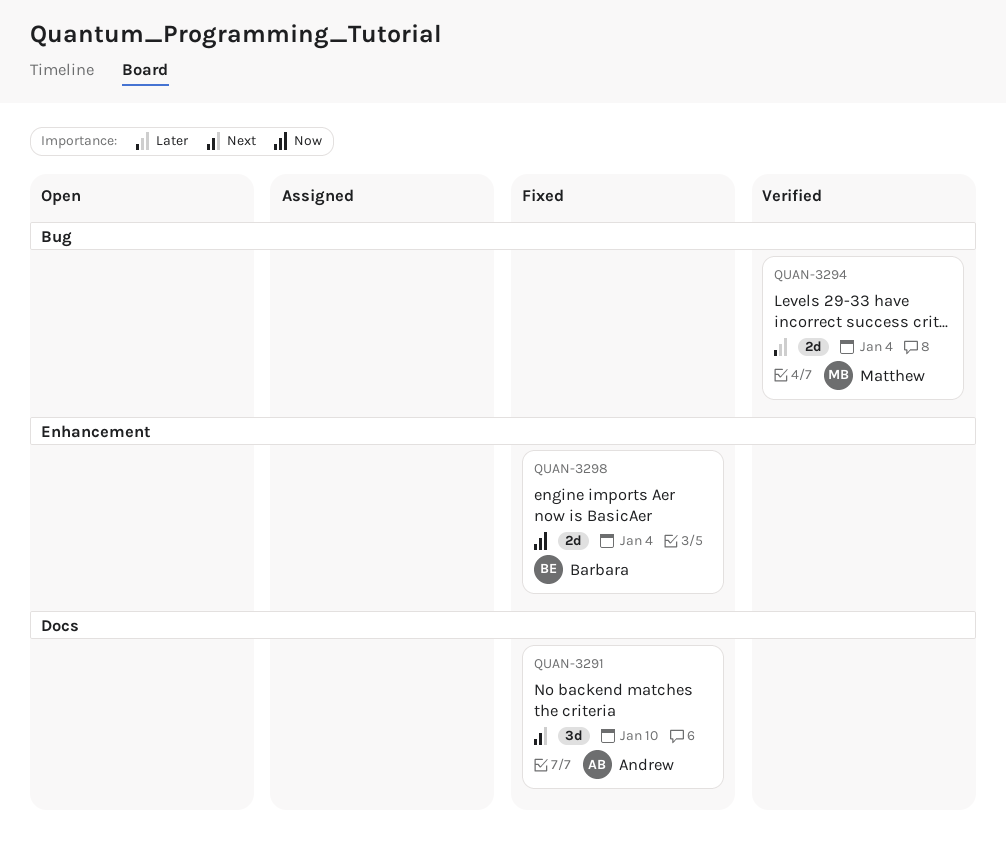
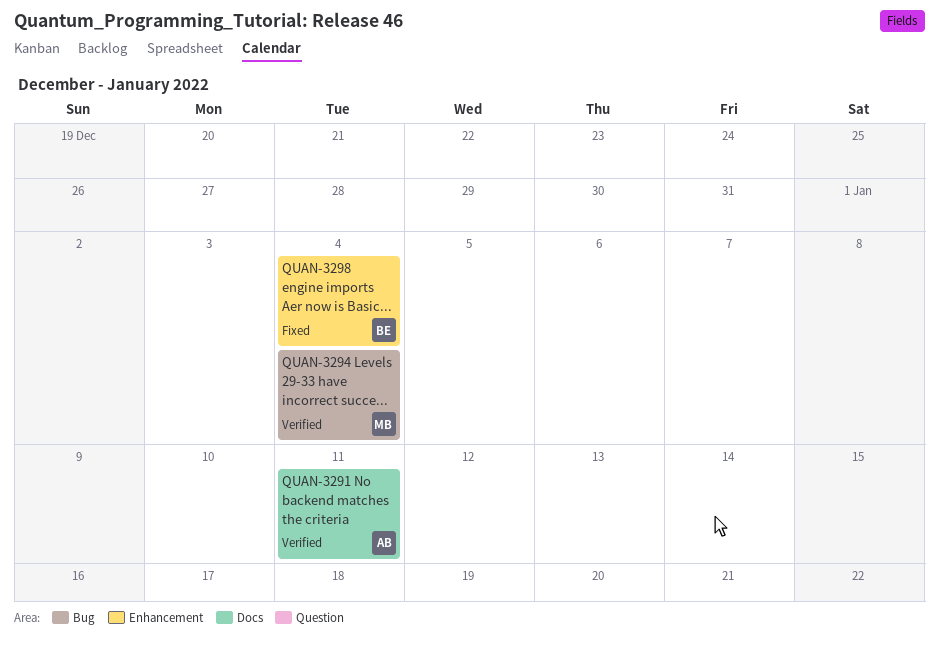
QUAN-3291, status: Fixed -> Verified
QUAN-3291, due: Jan 10 -> Jan 11

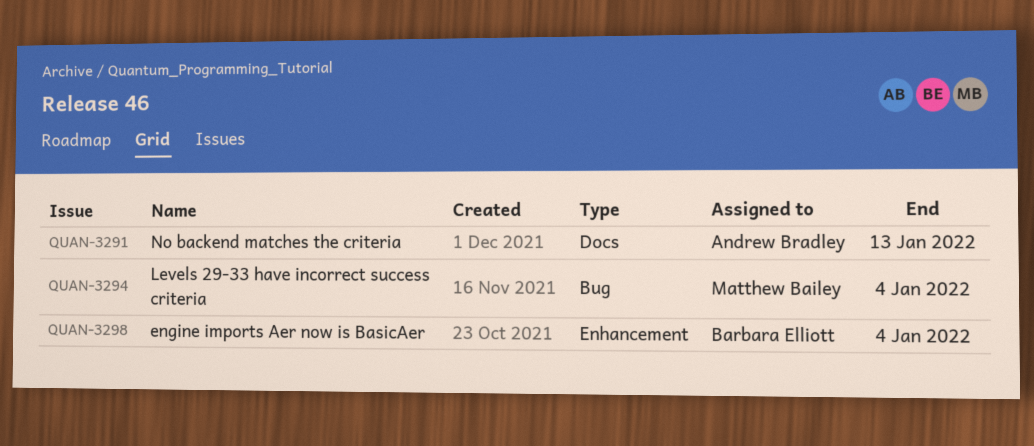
QUAN-3291, due: Jan 11 -> Jan 13

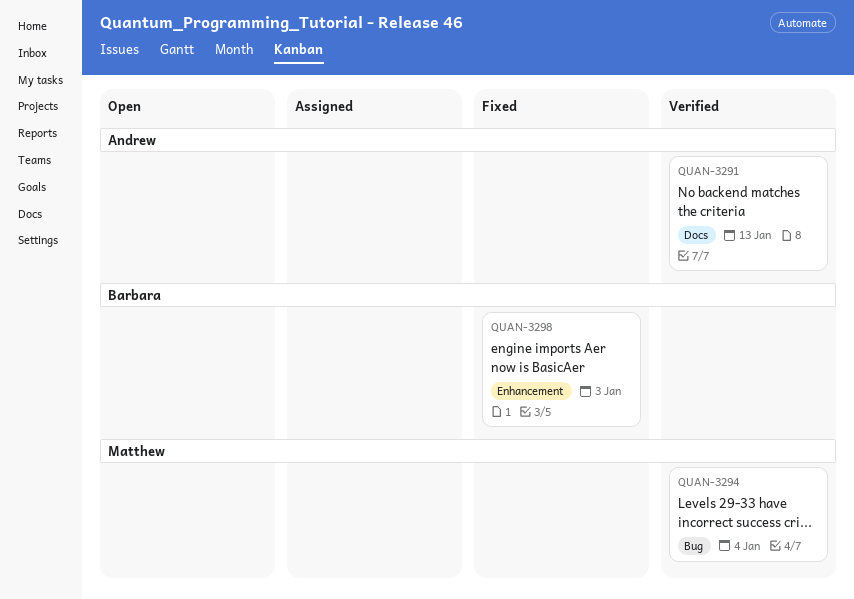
QUAN-3298, due: Jan 4 -> Jan 3

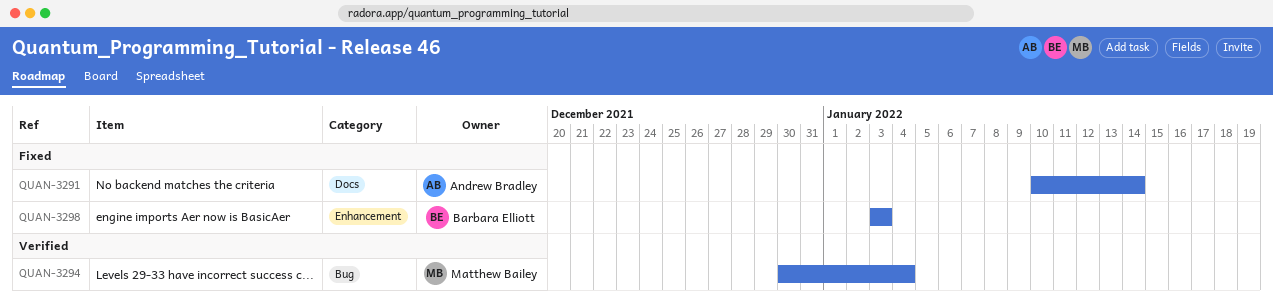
QUAN-3291, status: Verified -> Fixed
QUAN-3291, due: Jan 13 -> Jan 14

